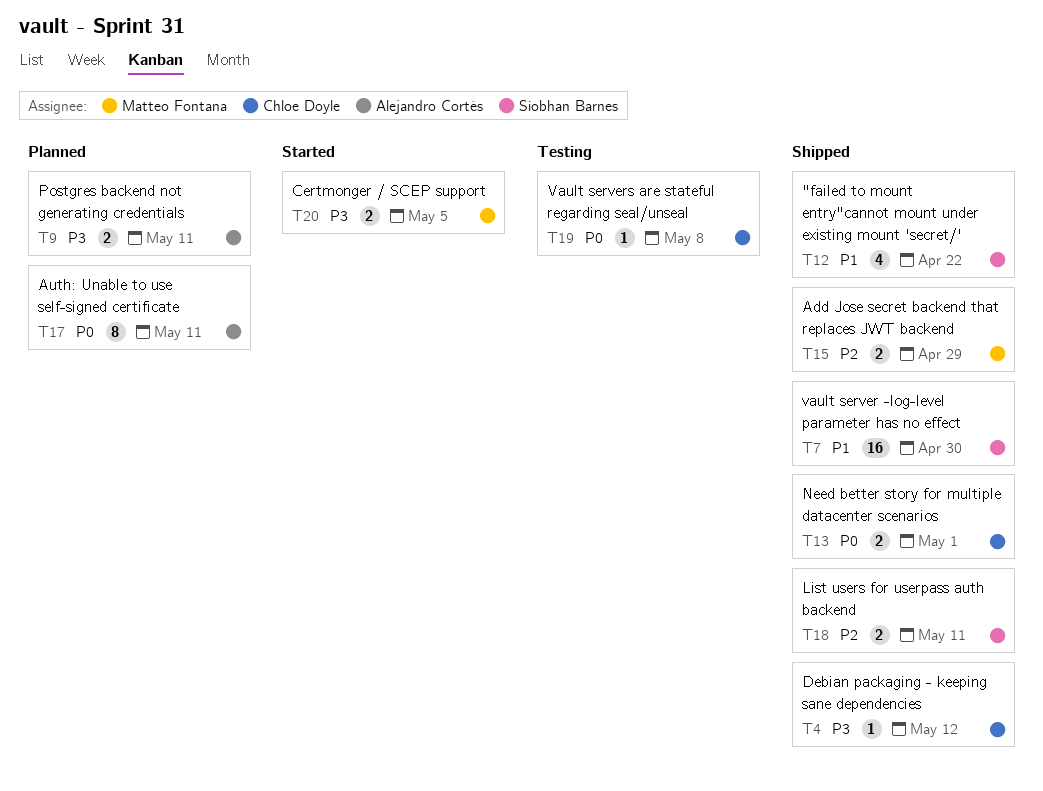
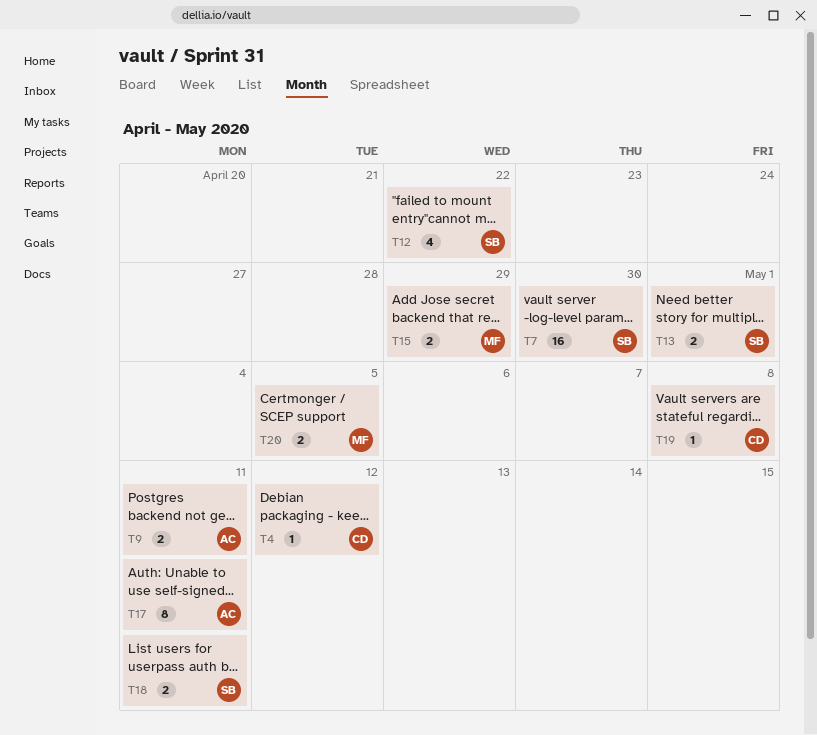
T13, owner: Chloe Doyle -> Siobhan Barnes

